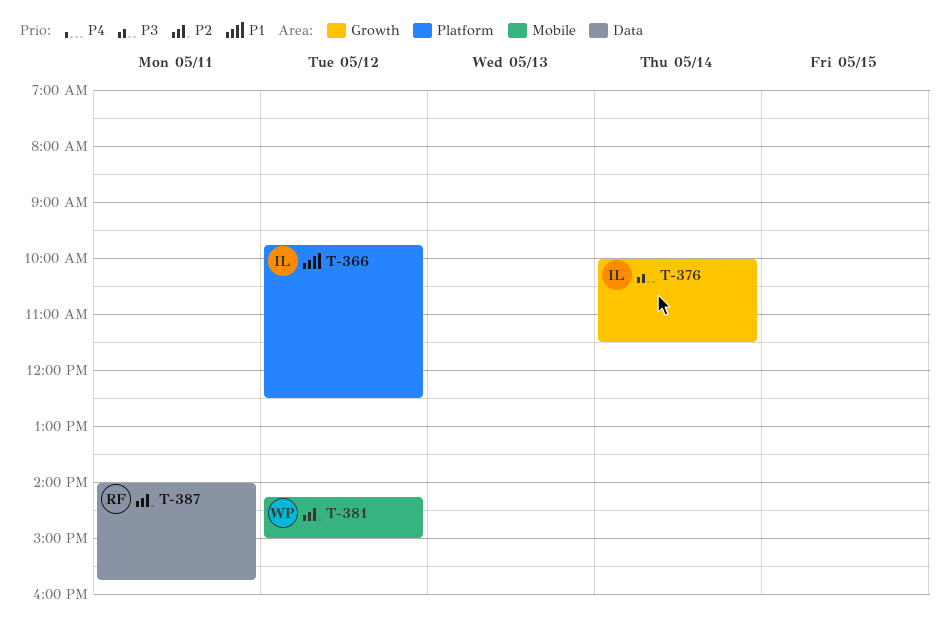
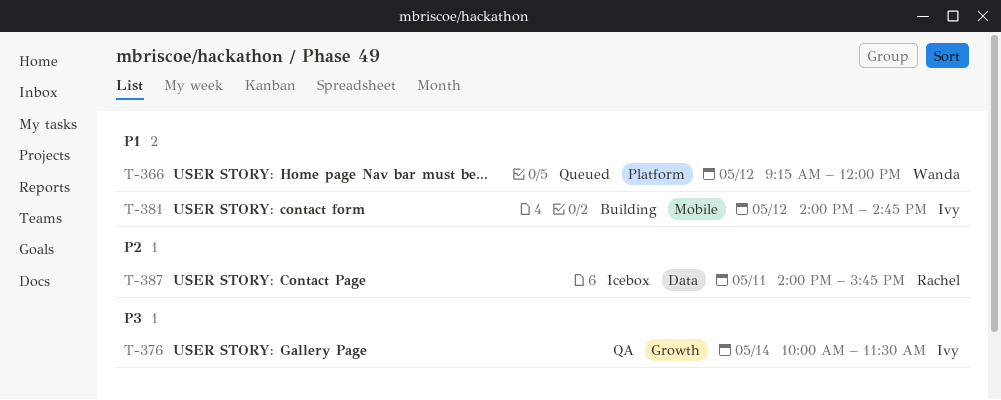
T-366, owner: Ivy -> Wanda
T-366, begins: 09:45 -> 09:15
T-366, ends: 12:30 -> 12:00
T-381, owner: Wanda -> Ivy
T-381, priority: P2 -> P1
T-381, begins: 14:15 -> 14:00
T-381, ends: 15:00 -> 14:45

